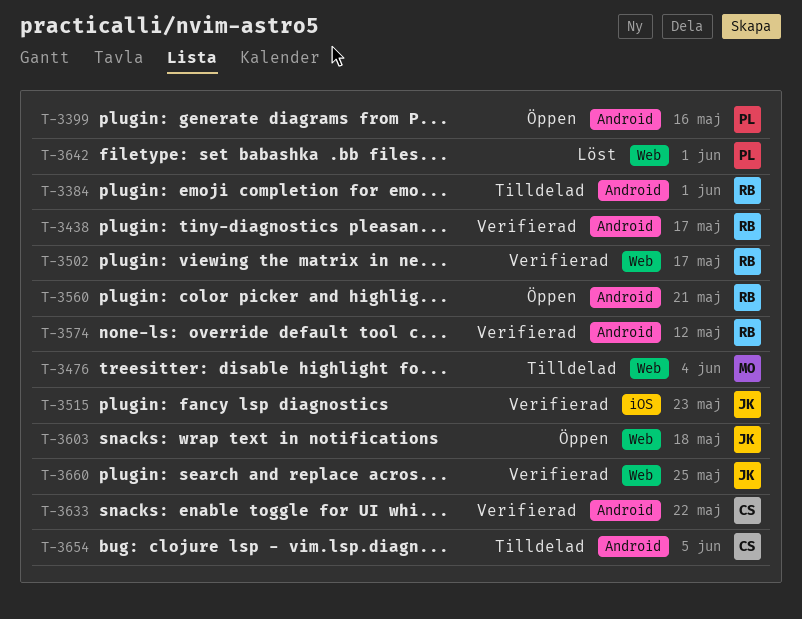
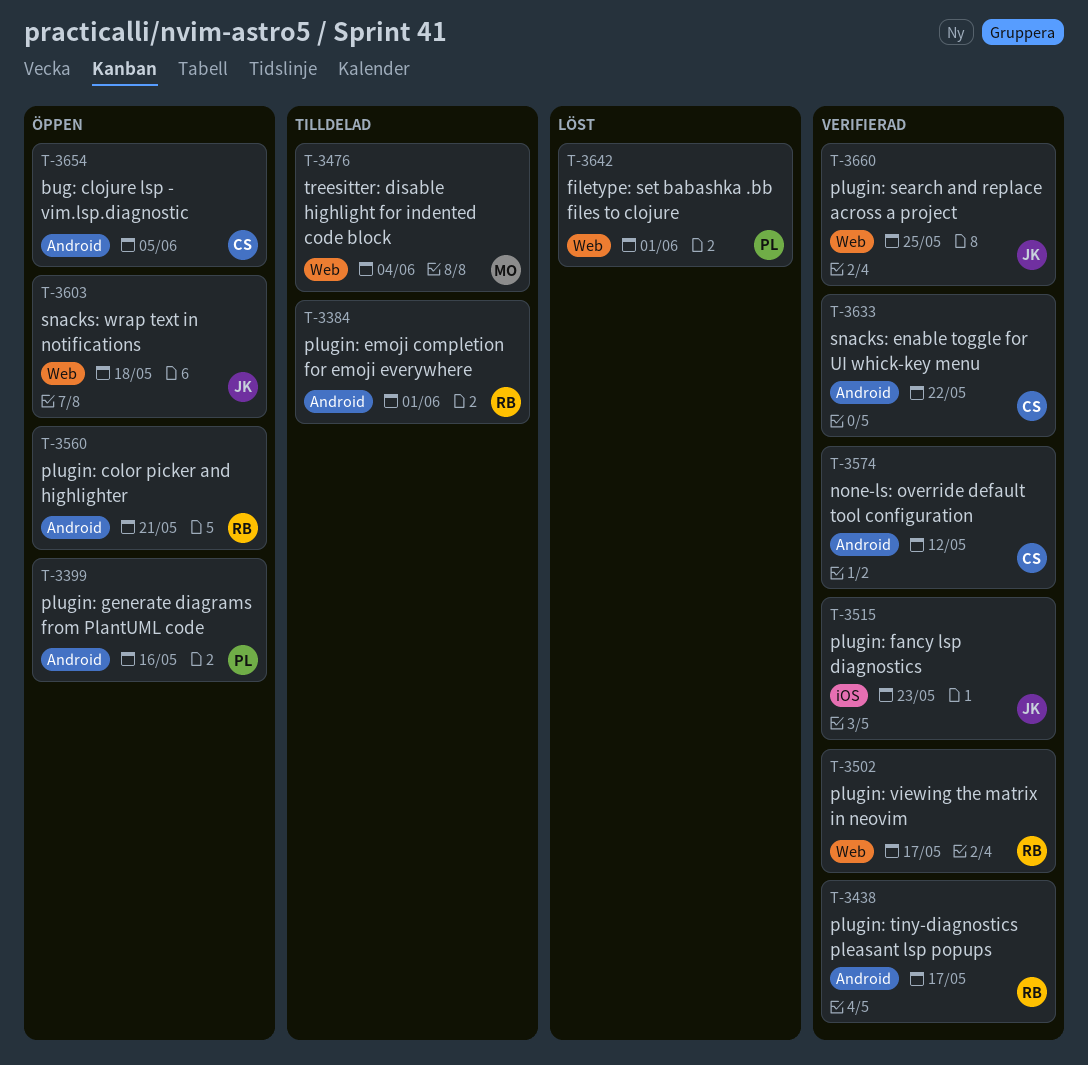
T-3574, owner: RB -> CS
T-3654, status: Tilldelad -> Öppen

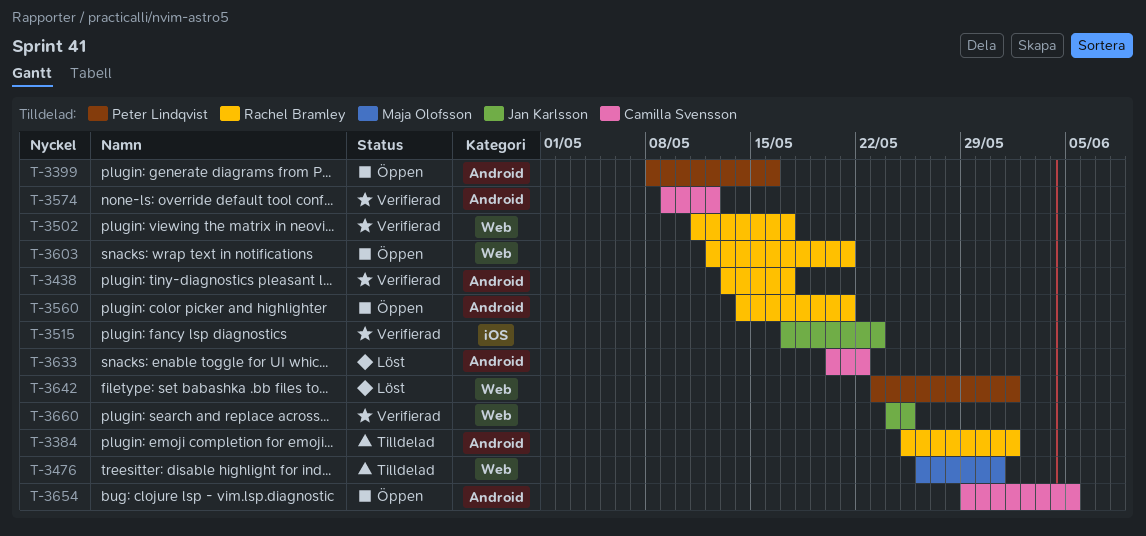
T-3476, due: Jun 4 -> May 31
T-3603, owner: Jan Karlsson -> Rachel Bramley
T-3603, due: May 18 -> May 21
T-3633, status: Verifierad -> Löst

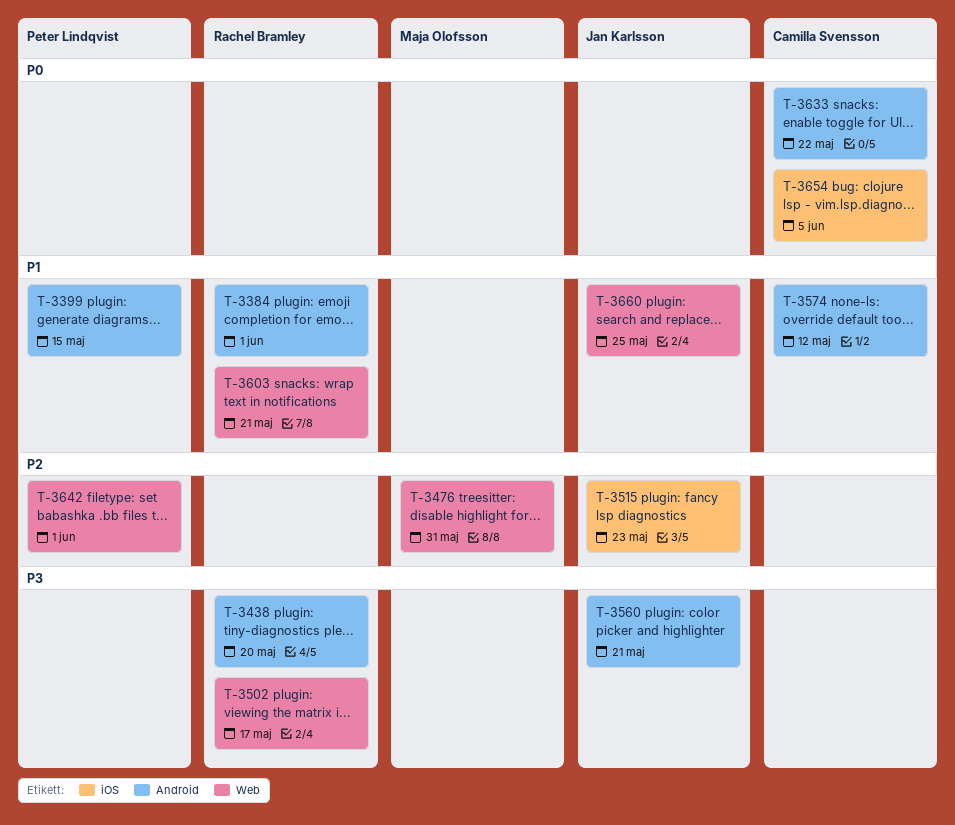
T-3399, due: May 16 -> May 15
T-3438, due: May 17 -> May 20
T-3560, owner: Rachel Bramley -> Jan Karlsson
T-3654, label: Android -> iOS

